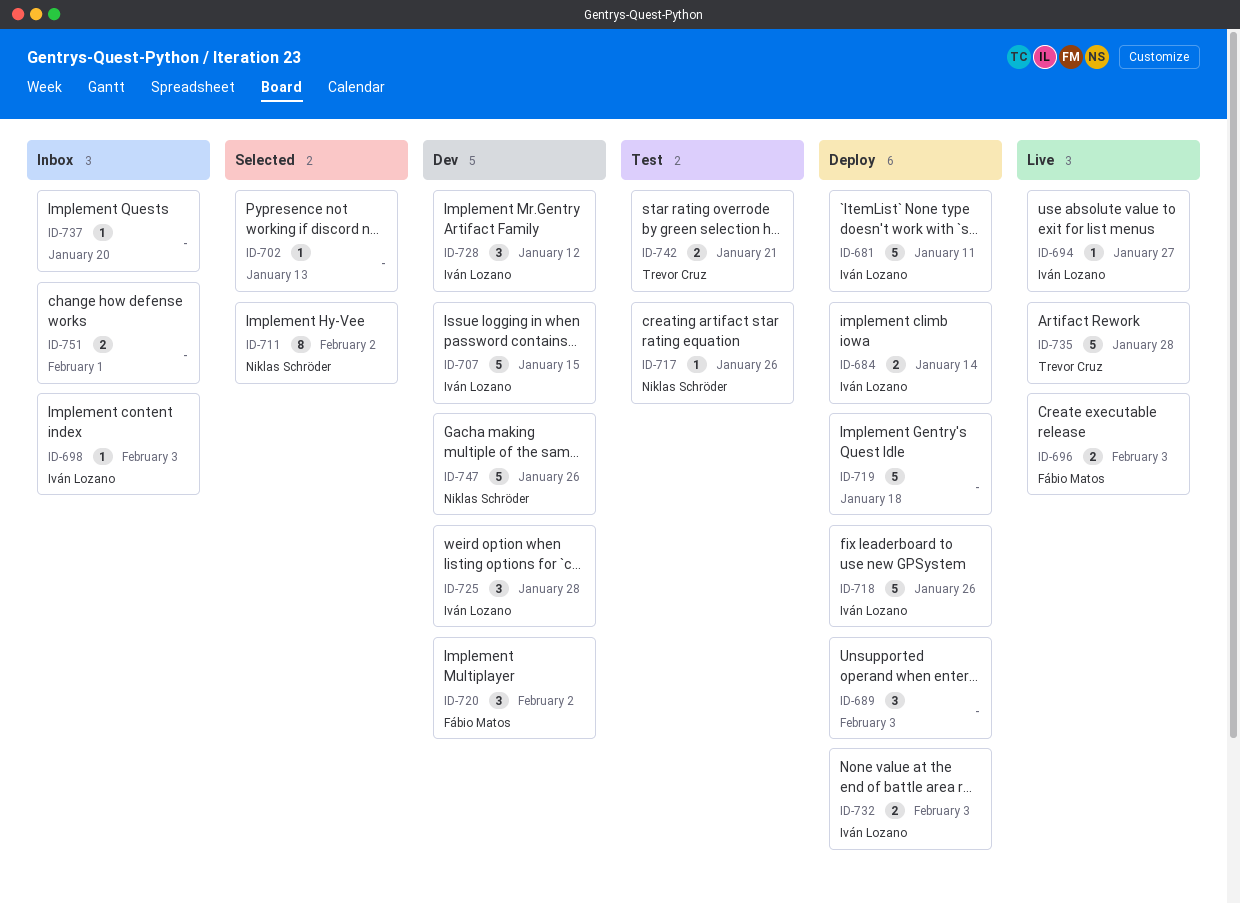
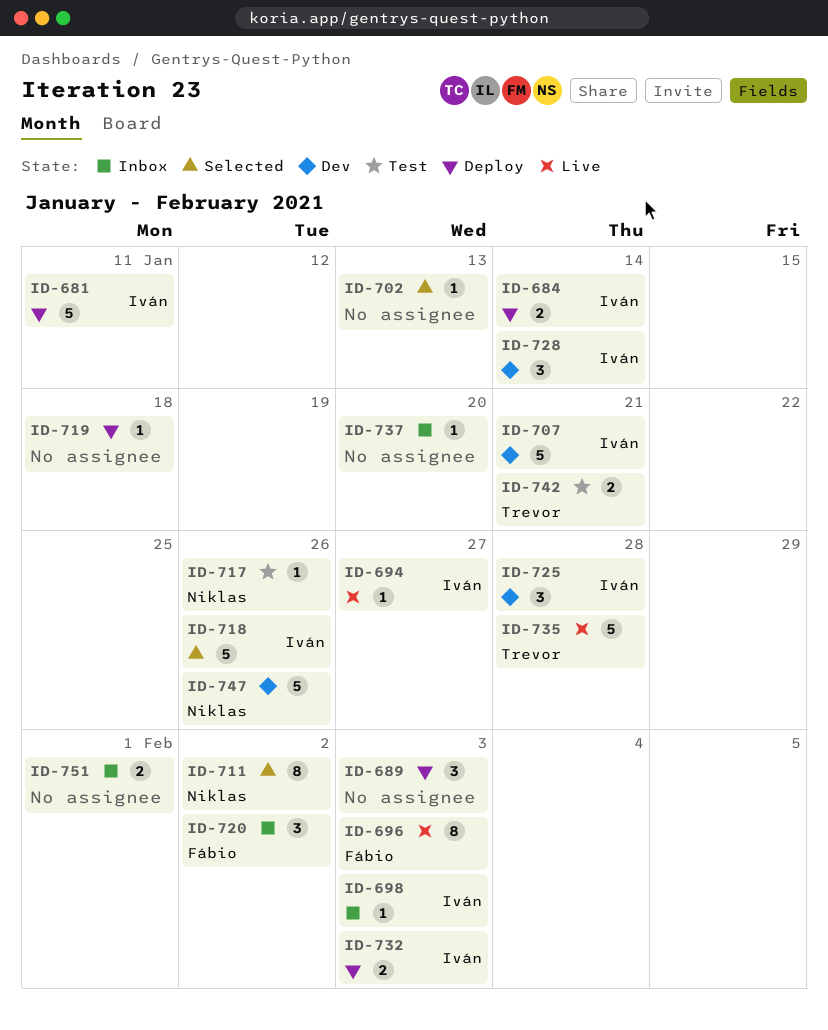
ID-696, estimate: 2 -> 8
ID-707, due: Jan 15 -> Jan 21
ID-718, status: Deploy -> Selected
ID-719, estimate: 5 -> 1
ID-720, status: Dev -> Inbox
ID-728, due: Jan 12 -> Jan 14

